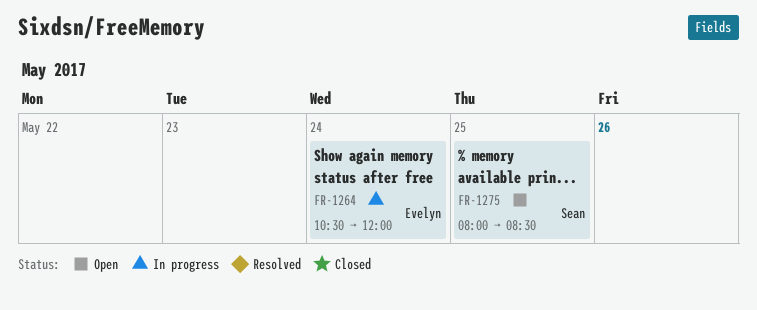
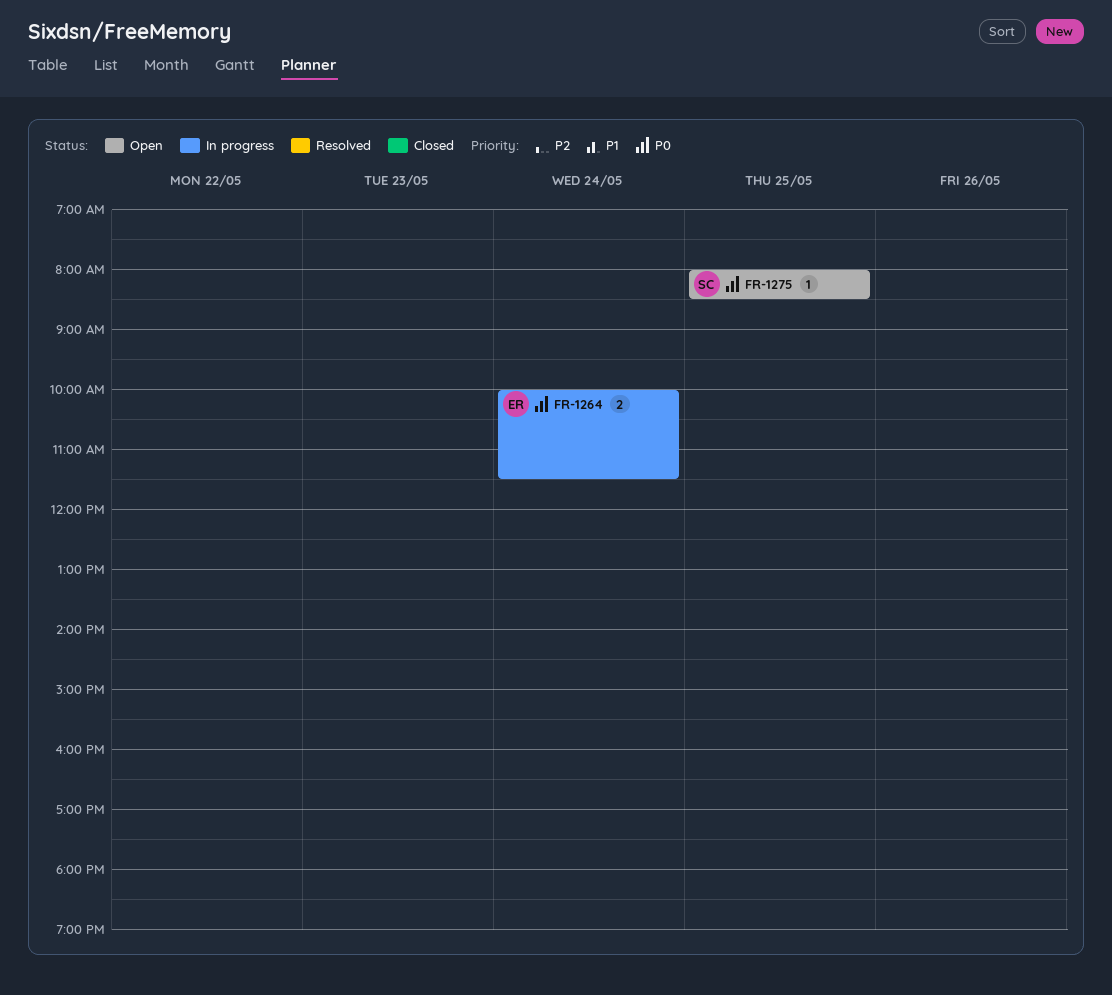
FR-1264, begins: 10:30 -> 10:00
FR-1264, ends: 12:00 -> 11:30

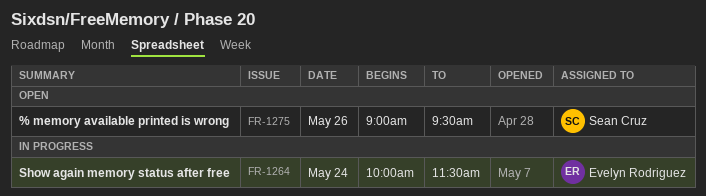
FR-1275, day: May 25 -> May 26
FR-1275, begins: 08:00 -> 09:00
FR-1275, ends: 08:30 -> 09:30

